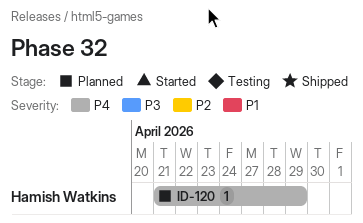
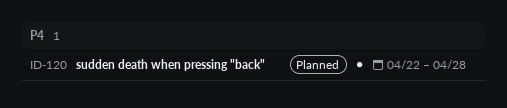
ID-120, start: Apr 21 -> Apr 22
ID-120, due: Apr 29 -> Apr 28

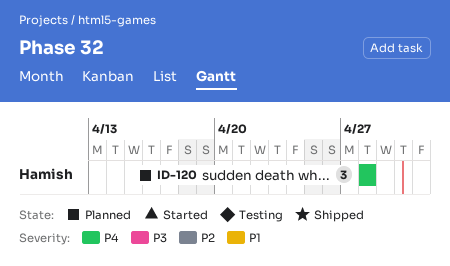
ID-120, estimate: 1 -> 3
ID-120, start: Apr 22 -> Apr 28

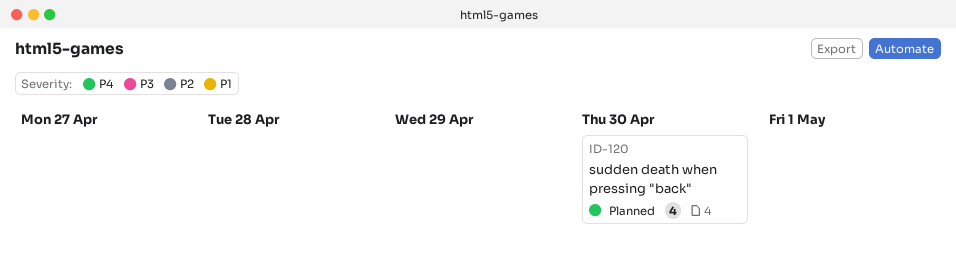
ID-120, estimate: 3 -> 4
ID-120, due: Apr 28 -> Apr 30

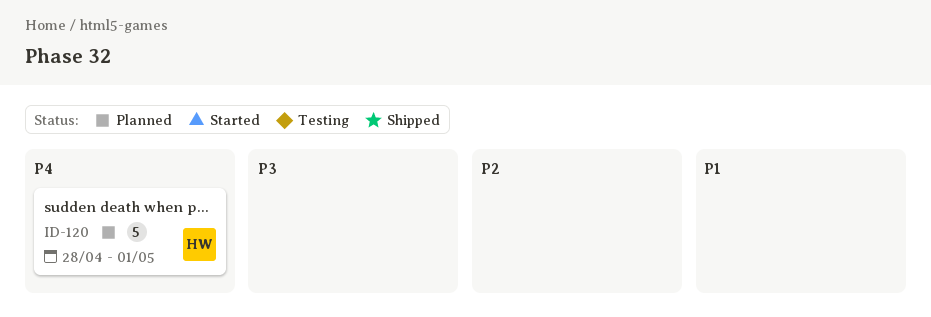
ID-120, estimate: 4 -> 5
ID-120, due: Apr 30 -> May 1

